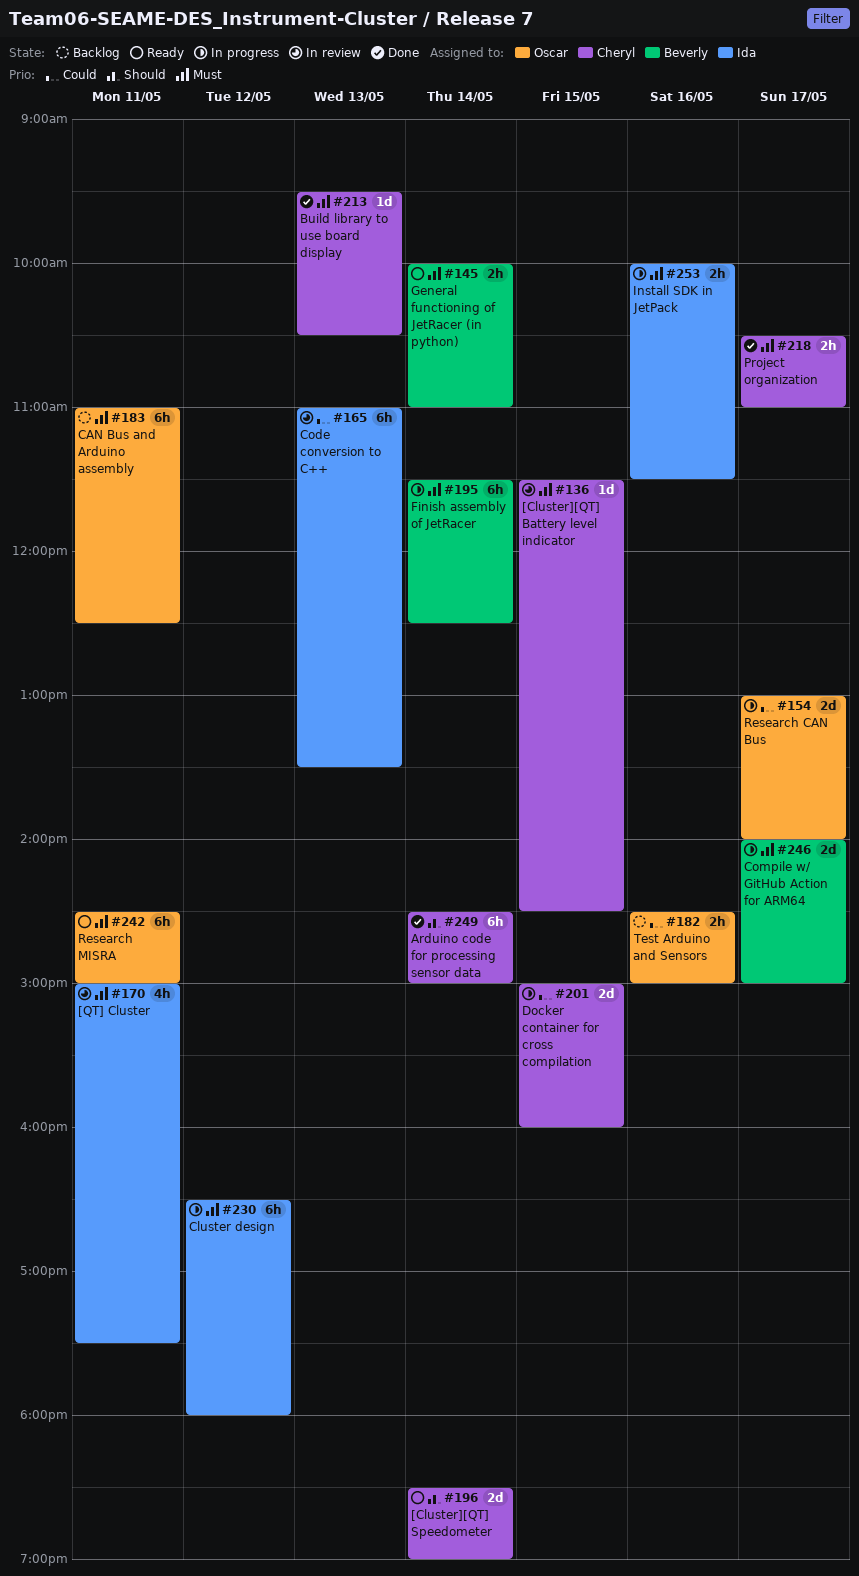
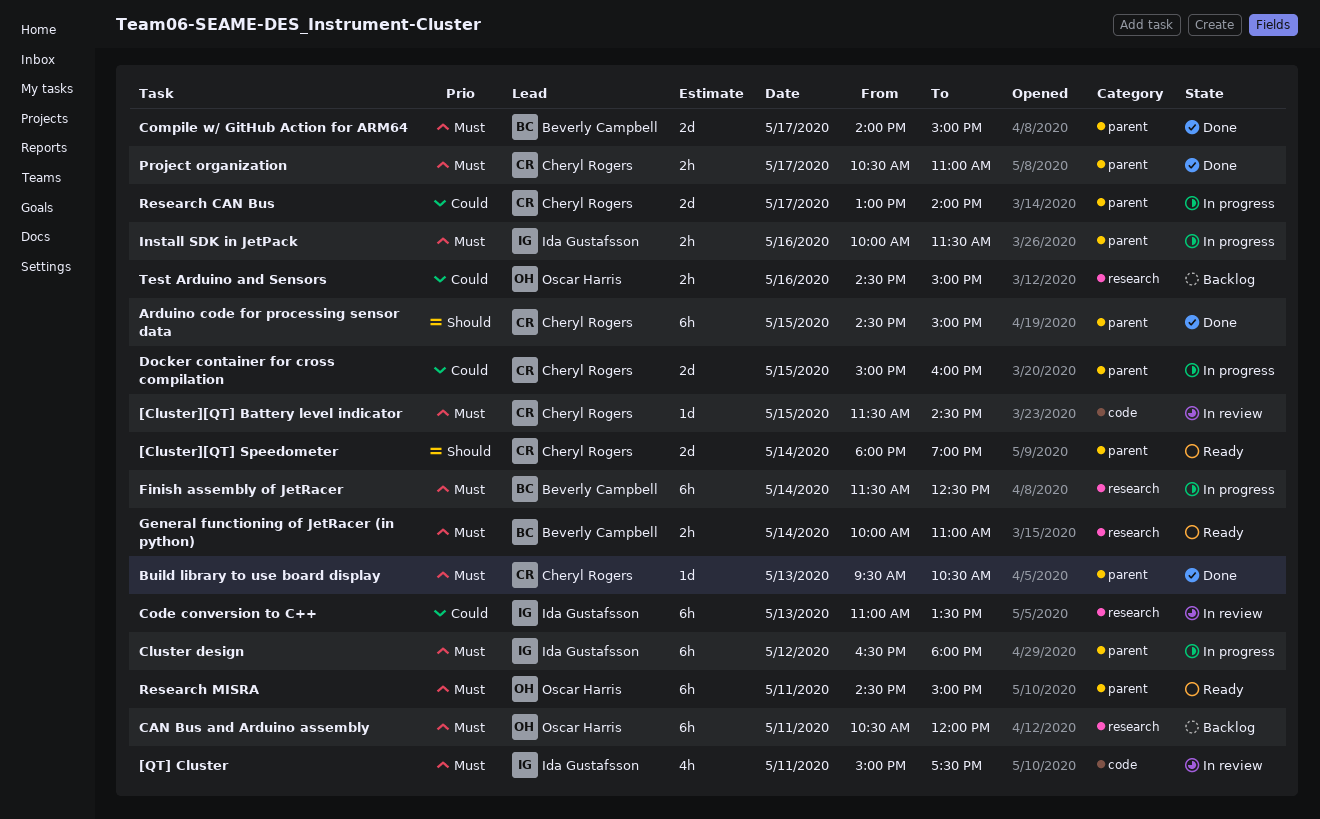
[Cluster][QT] Speedometer, begins: 18:30 -> 18:00
Arduino code for processing sensor data, day: May 14 -> May 15
CAN Bus and Arduino assembly, begins: 11:00 -> 10:30
CAN Bus and Arduino assembly, ends: 12:30 -> 12:00
Compile w/ GitHub Action for ARM64, status: In progress -> Done
Research CAN Bus, owner: Oscar Harris -> Cheryl Rogers

